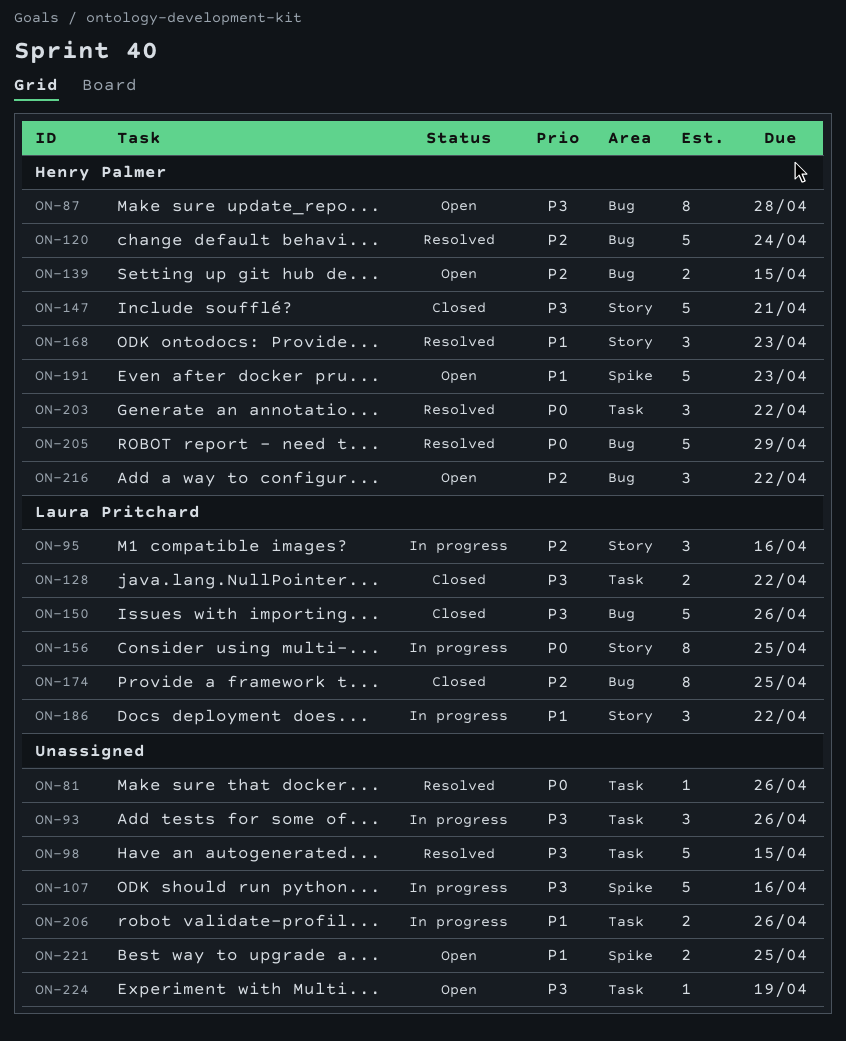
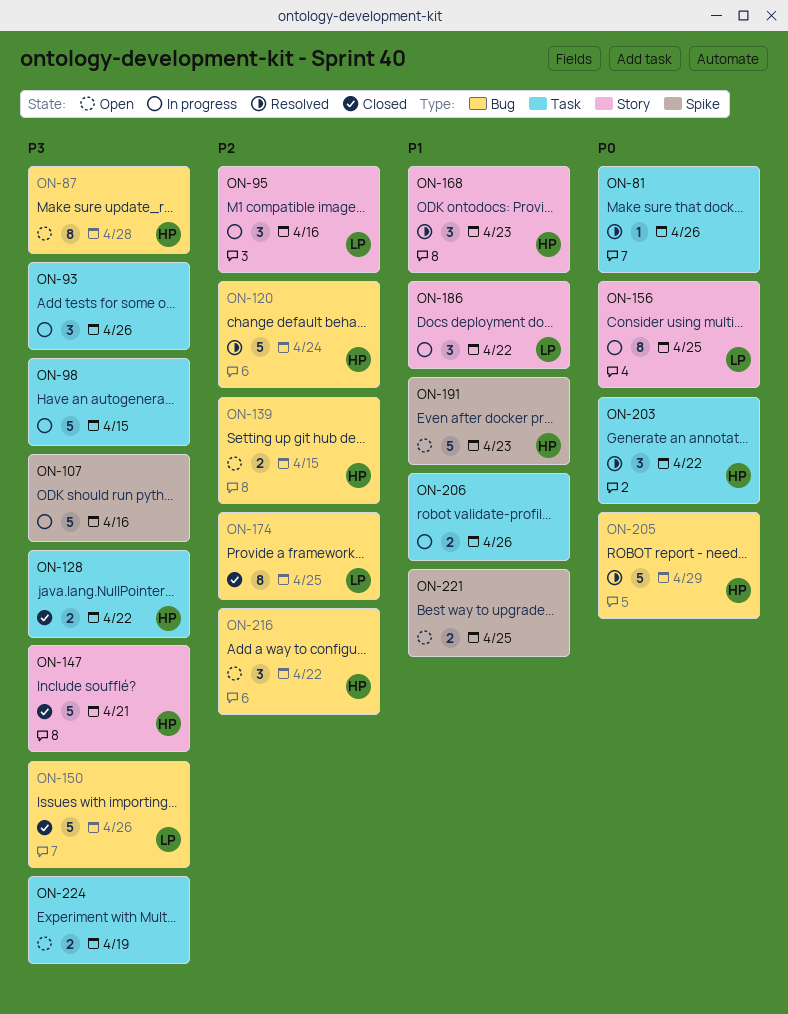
ON-98, status: Resolved -> In progress
ON-128, owner: Laura Pritchard -> Henry Palmer
ON-224, estimate: 1 -> 2

